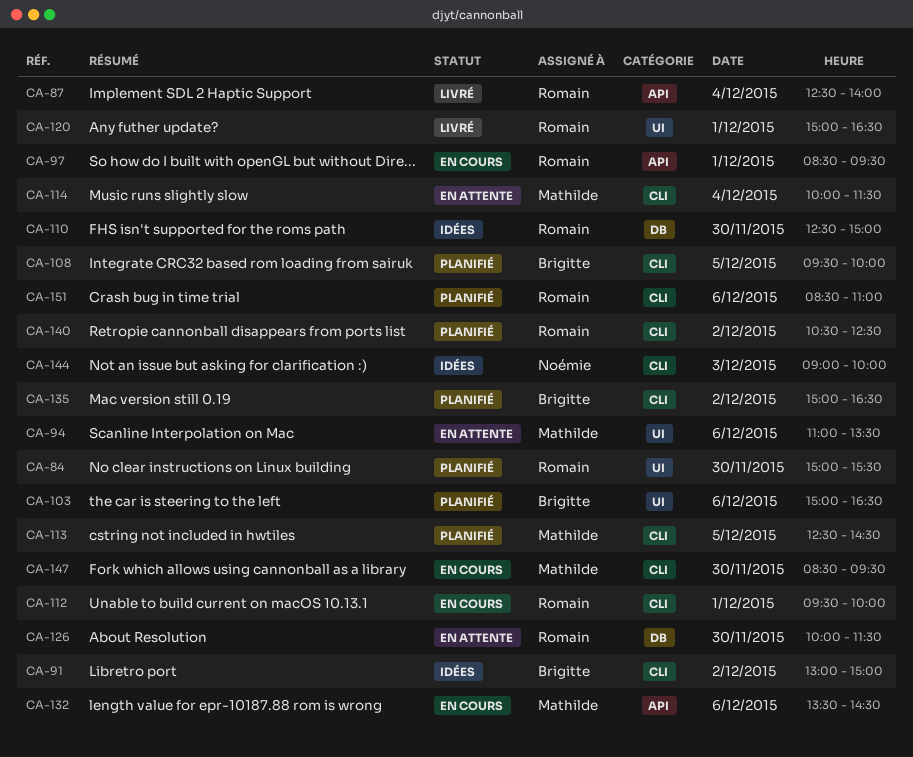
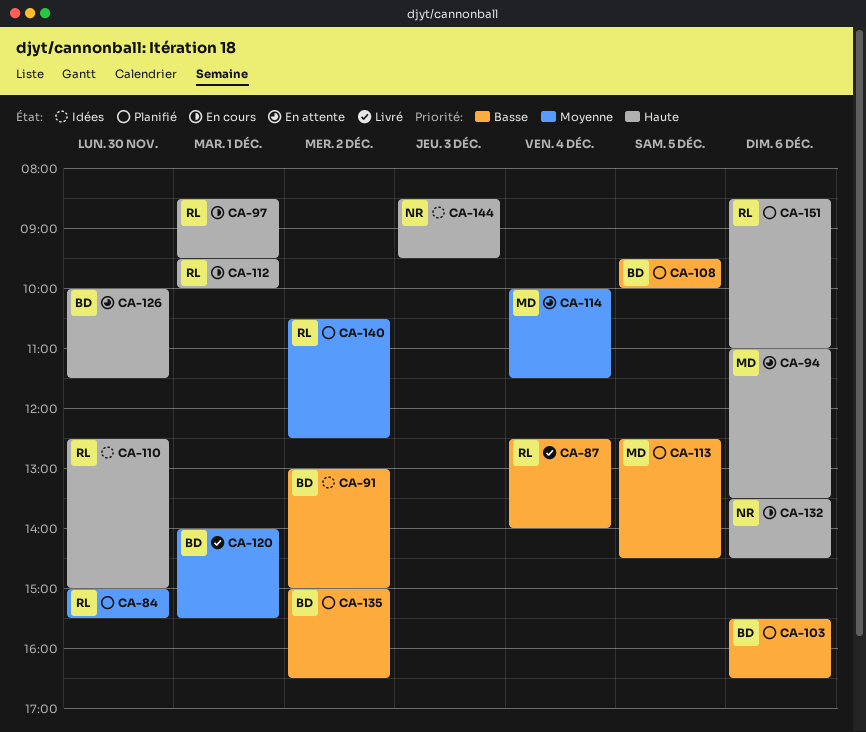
CA-103, begins: 15:00 -> 15:30
CA-120, owner: Romain -> Brigitte
CA-120, begins: 15:00 -> 14:00
CA-120, ends: 16:30 -> 15:30
CA-126, owner: Romain -> Brigitte
CA-132, owner: Mathilde -> Noémie
CA-144, begins: 09:00 -> 08:30
CA-144, ends: 10:00 -> 09:30
CA-147: present -> none

